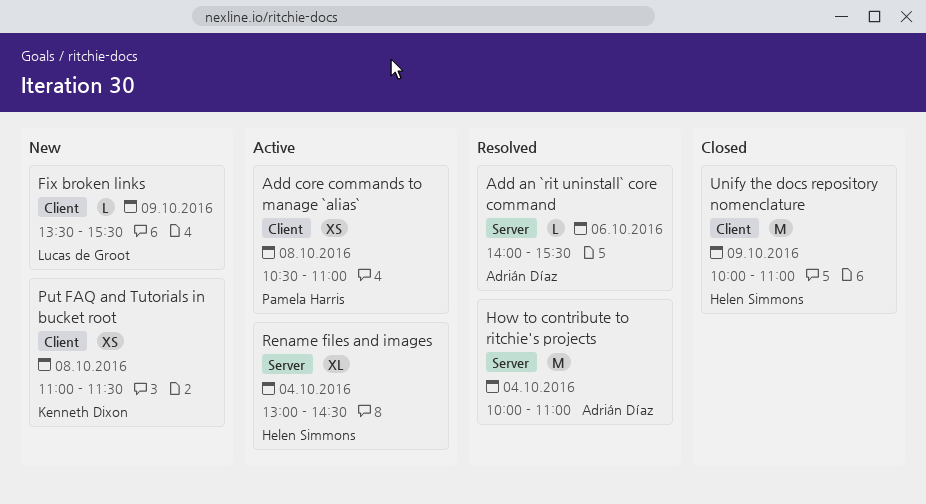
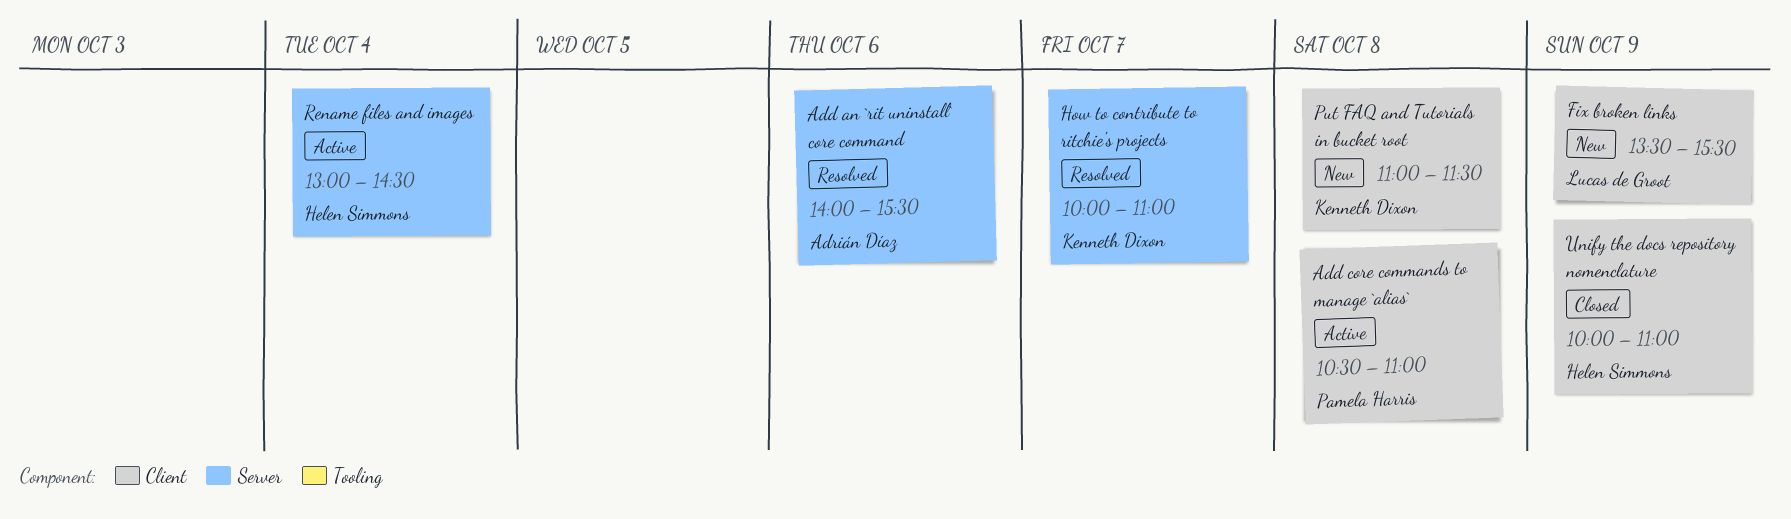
How to contribute to ritchie's projects, owner: Adrián Díaz -> Kenneth Dixon
How to contribute to ritchie's projects, day: Oct 4 -> Oct 7

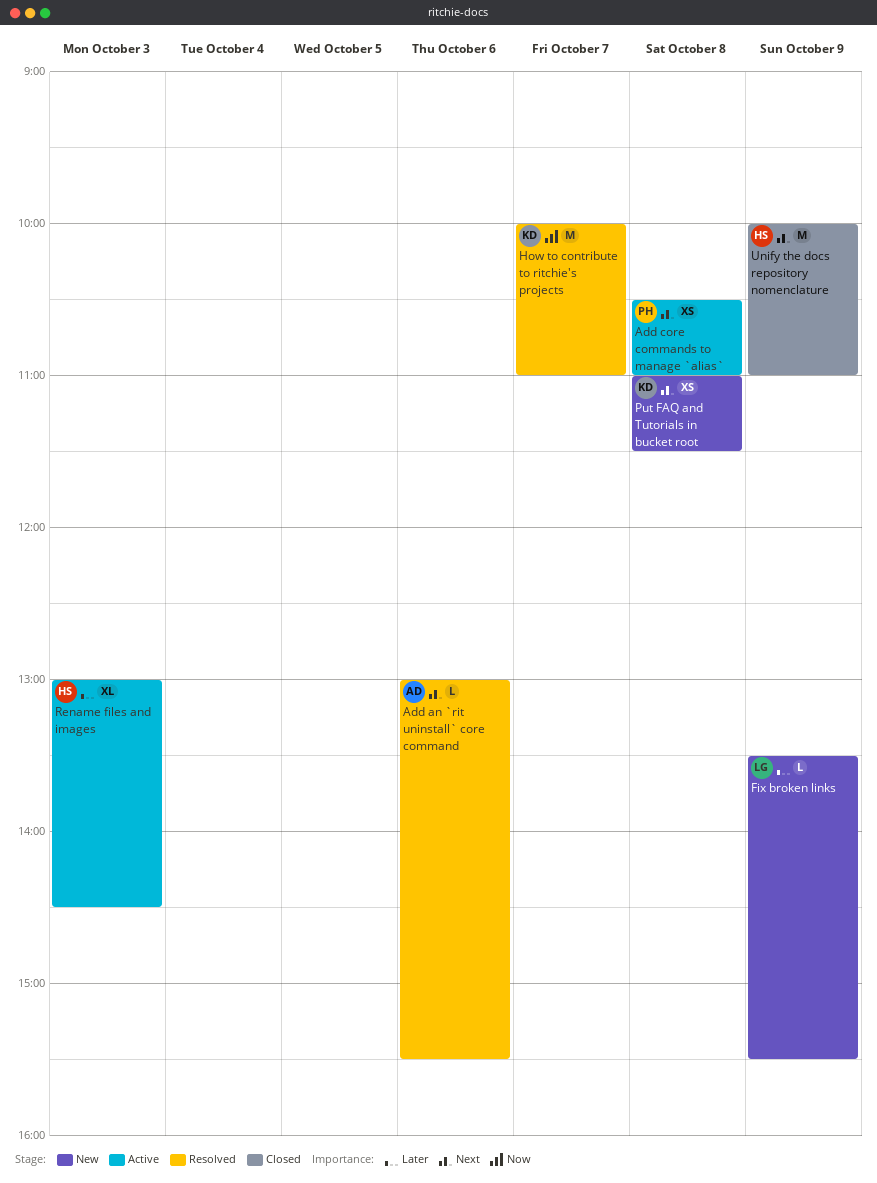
Add an `rit uninstall` core command, begins: 14:00 -> 13:00
Rename files and images, day: Oct 4 -> Oct 3

